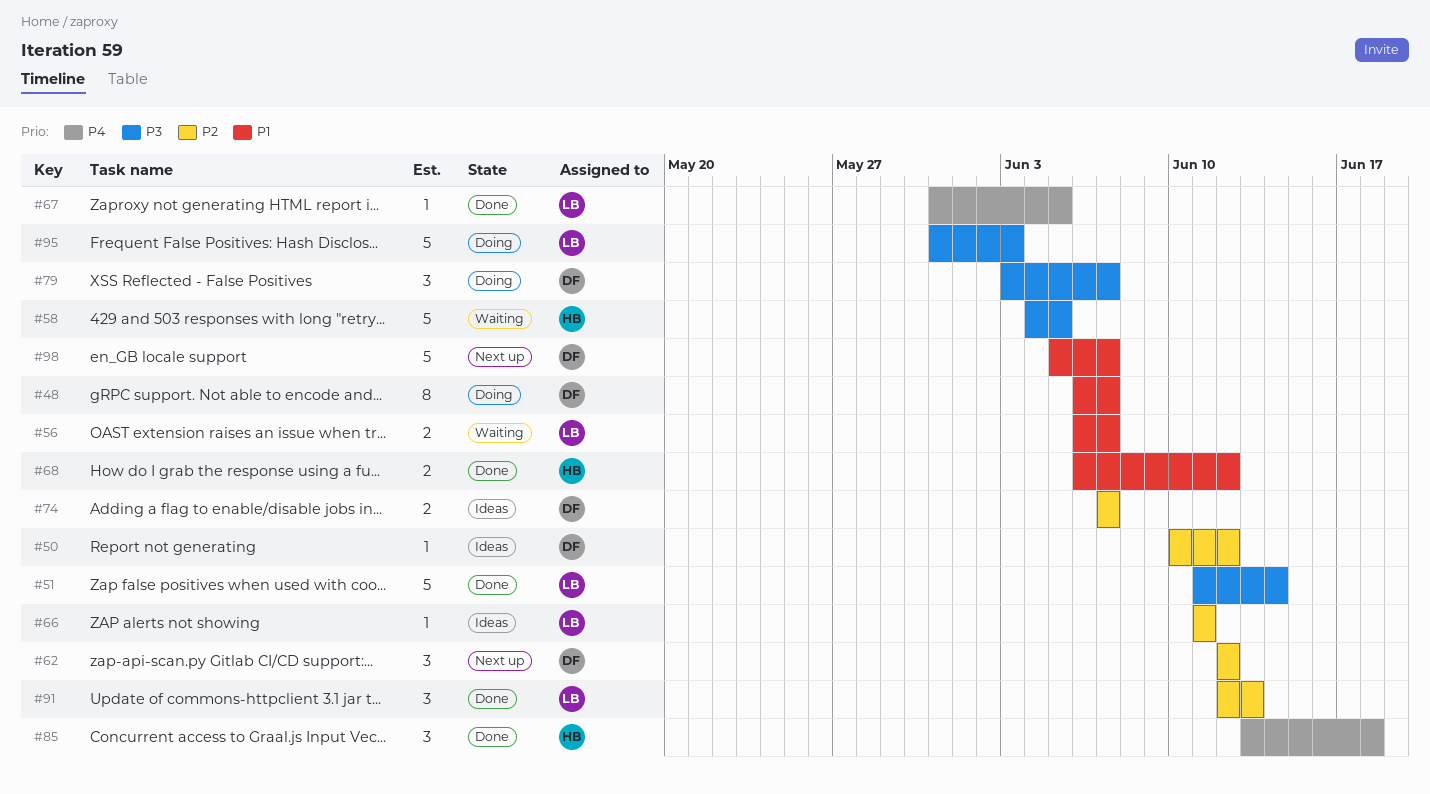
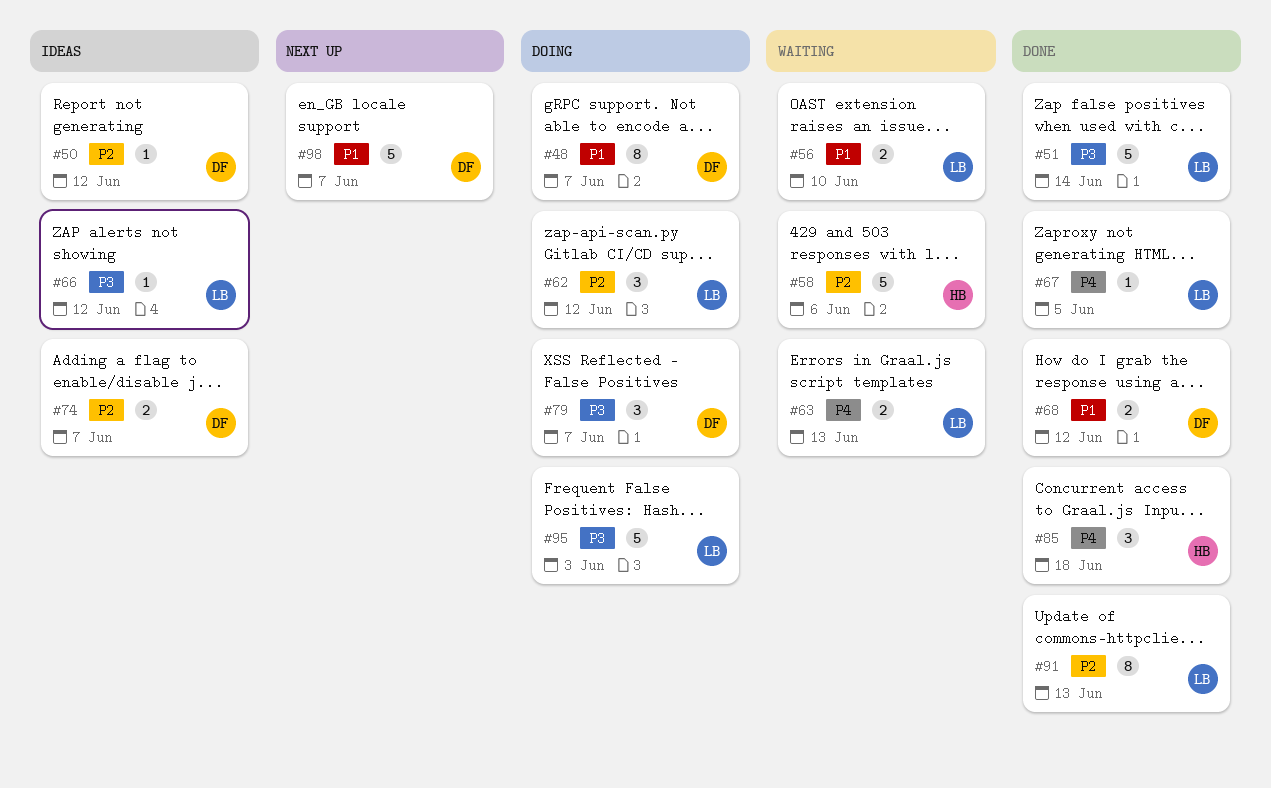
#56, due: Jun 7 -> Jun 10
#58, priority: P3 -> P2
#58, due: Jun 5 -> Jun 6
#62, status: Next up -> Doing
#62, owner: DF -> LB
#63: none -> present
#66, priority: P2 -> P3
#66, due: Jun 11 -> Jun 12
#68, owner: HB -> DF
#91, estimate: 3 -> 8

